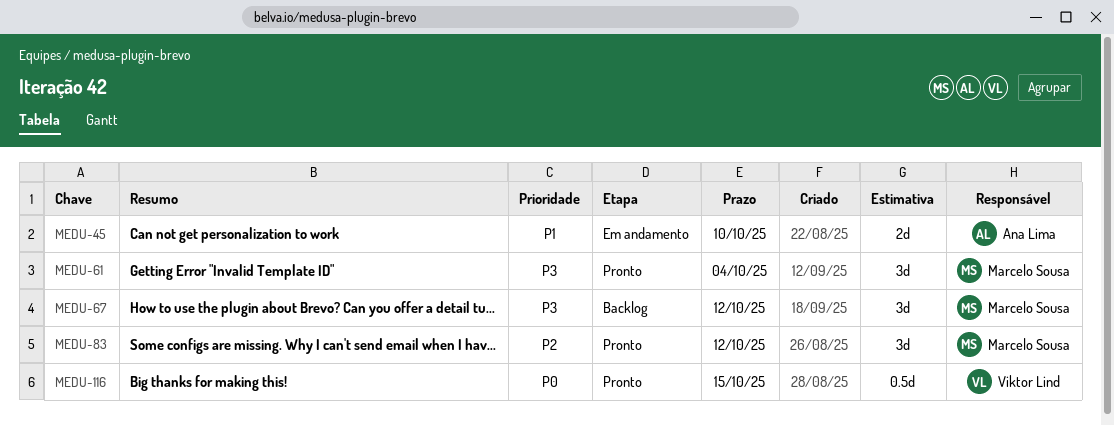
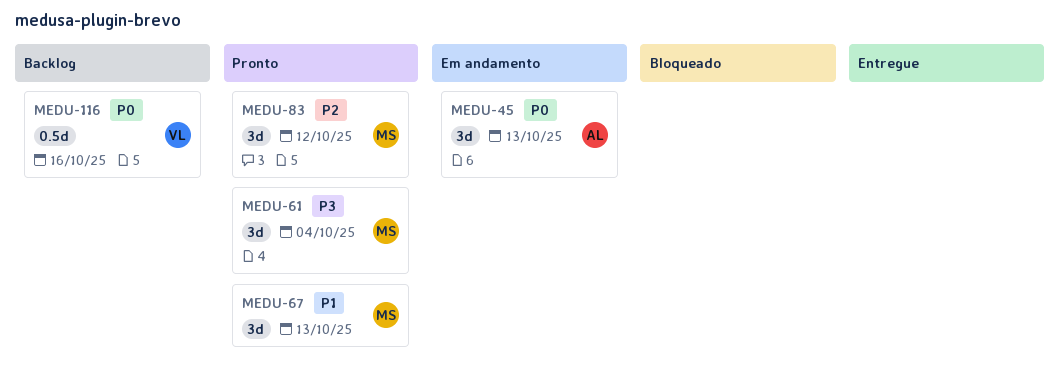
MEDU-45, priority: P1 -> P0
MEDU-45, estimate: 2d -> 3d
MEDU-45, due: Oct 10 -> Oct 13
MEDU-67, status: Backlog -> Pronto
MEDU-67, priority: P3 -> P1
MEDU-67, due: Oct 12 -> Oct 13
MEDU-116, status: Pronto -> Backlog
MEDU-116, due: Oct 15 -> Oct 16

